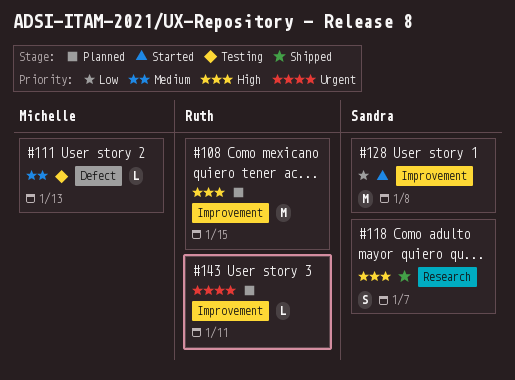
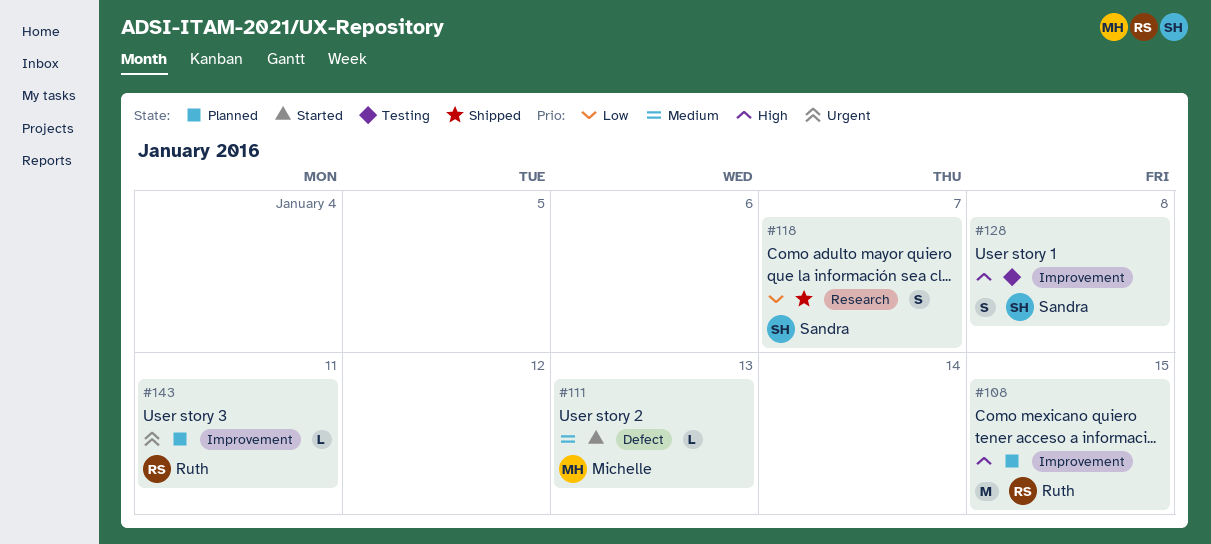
#111, status: Testing -> Started
#118, priority: High -> Low
#128, status: Started -> Testing
#128, priority: Low -> High
#128, estimate: M -> S

